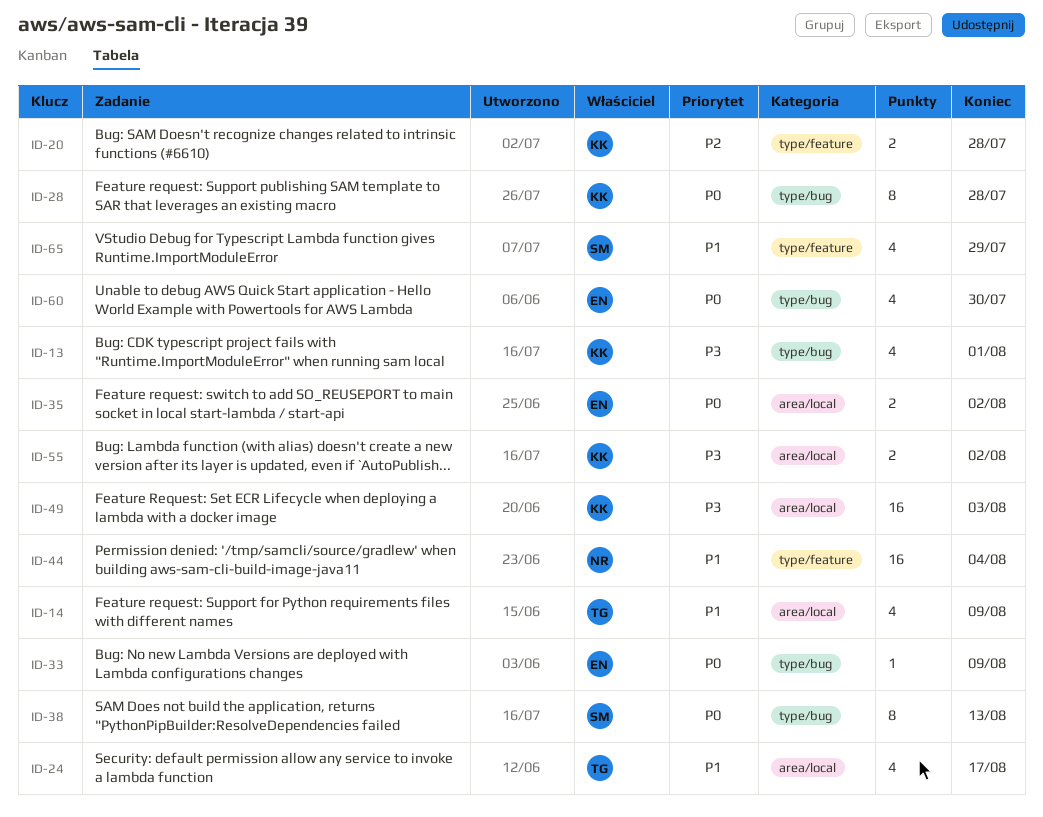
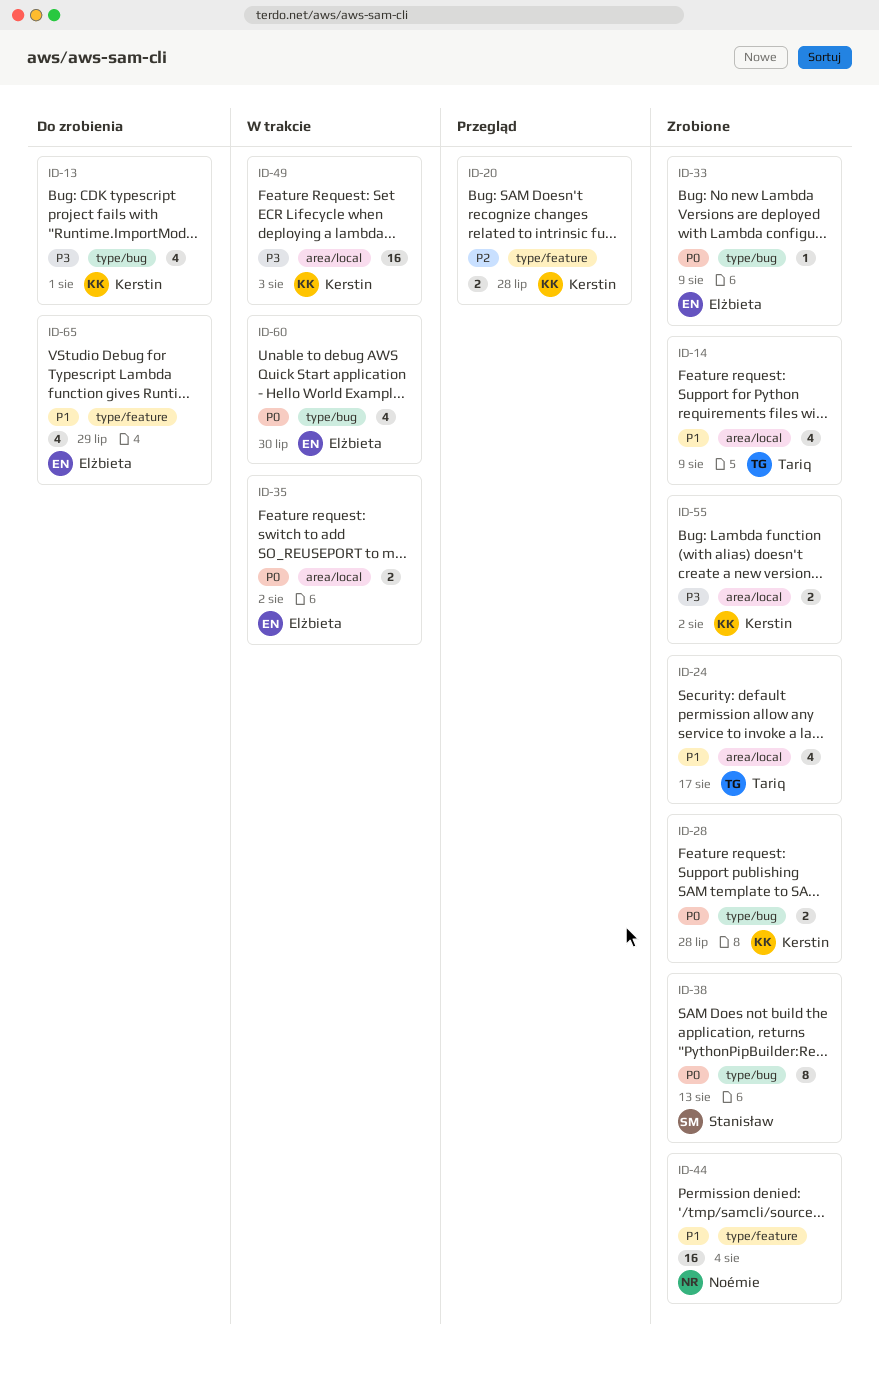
ID-28, estimate: 8 -> 2
ID-65, owner: Stanisław -> Elżbieta

